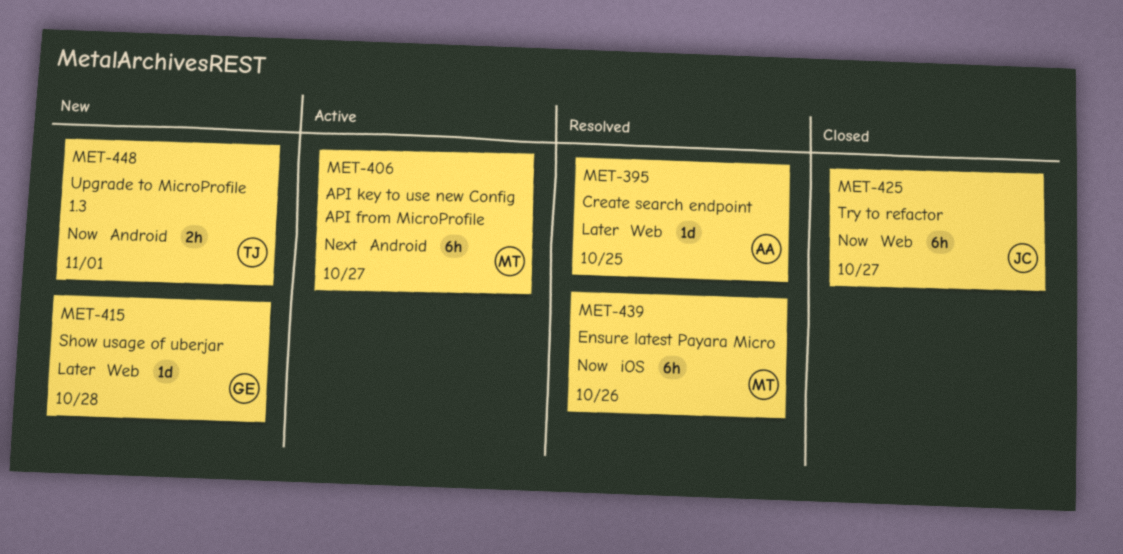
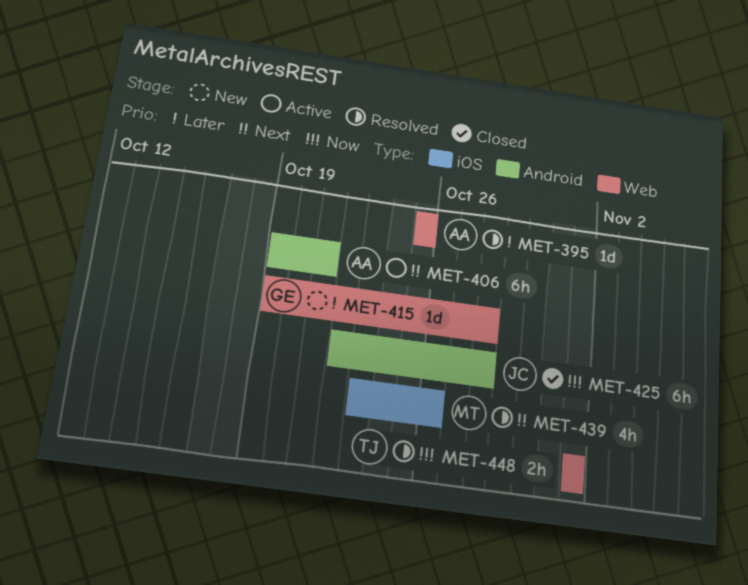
MET-406, owner: MT -> AA
MET-406, due: Oct 27 -> Oct 21
MET-425, label: Web -> Android
MET-425, due: Oct 27 -> Oct 28
MET-439, priority: Now -> Next
MET-439, estimate: 6h -> 4h
MET-448, status: New -> Resolved
MET-448, label: Android -> Web

